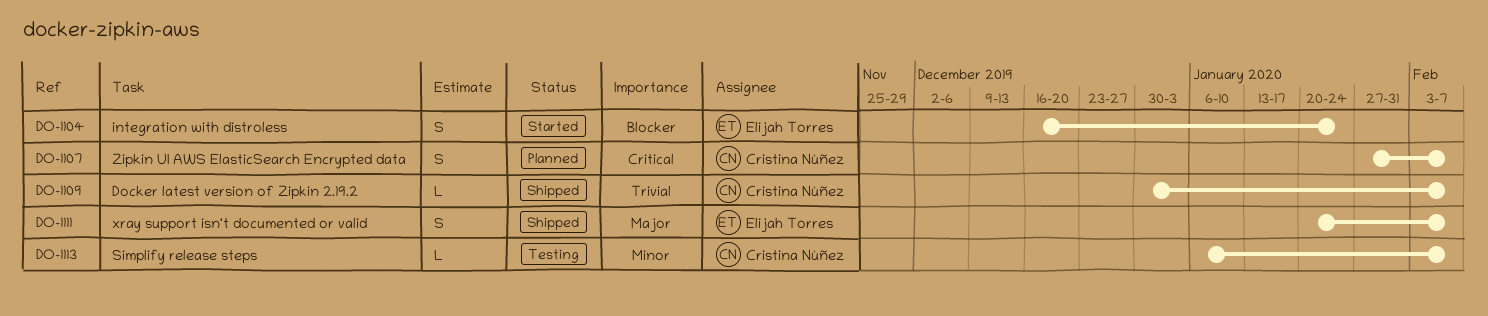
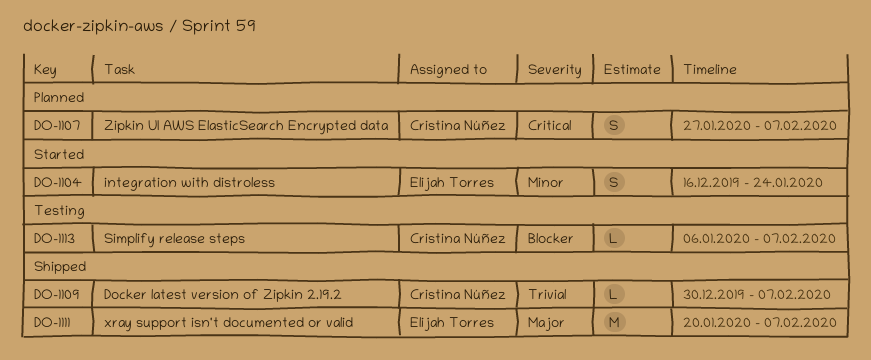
DO-1104, priority: Blocker -> Minor
DO-1111, estimate: S -> M
DO-1113, priority: Minor -> Blocker

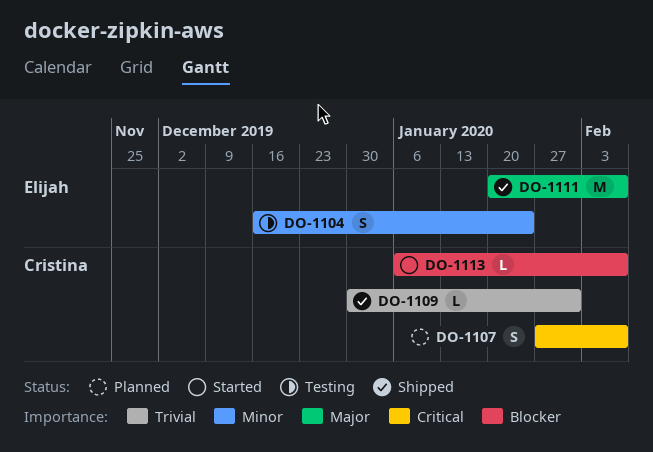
DO-1104, status: Started -> Testing
DO-1109, due: Feb 7 -> Jan 31
DO-1113, status: Testing -> Started

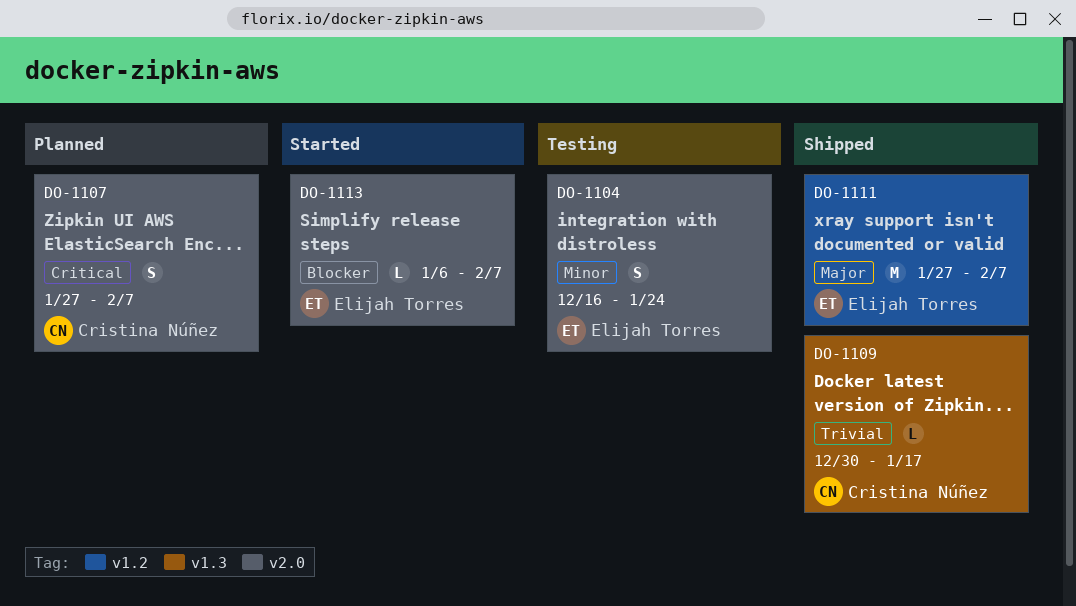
DO-1109, due: Jan 31 -> Jan 17
DO-1111, start: Jan 20 -> Jan 27
DO-1113, owner: Cristina Núñez -> Elijah Torres

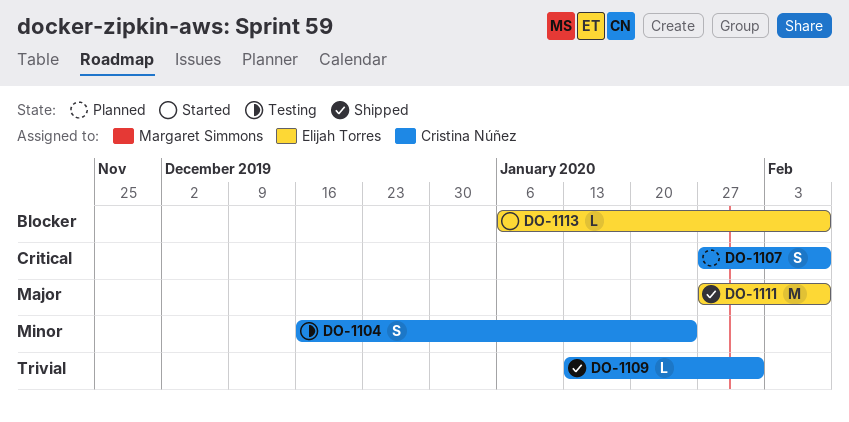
DO-1104, owner: Elijah Torres -> Cristina Núñez
DO-1109, start: Dec 30 -> Jan 13
DO-1109, due: Jan 17 -> Jan 31

